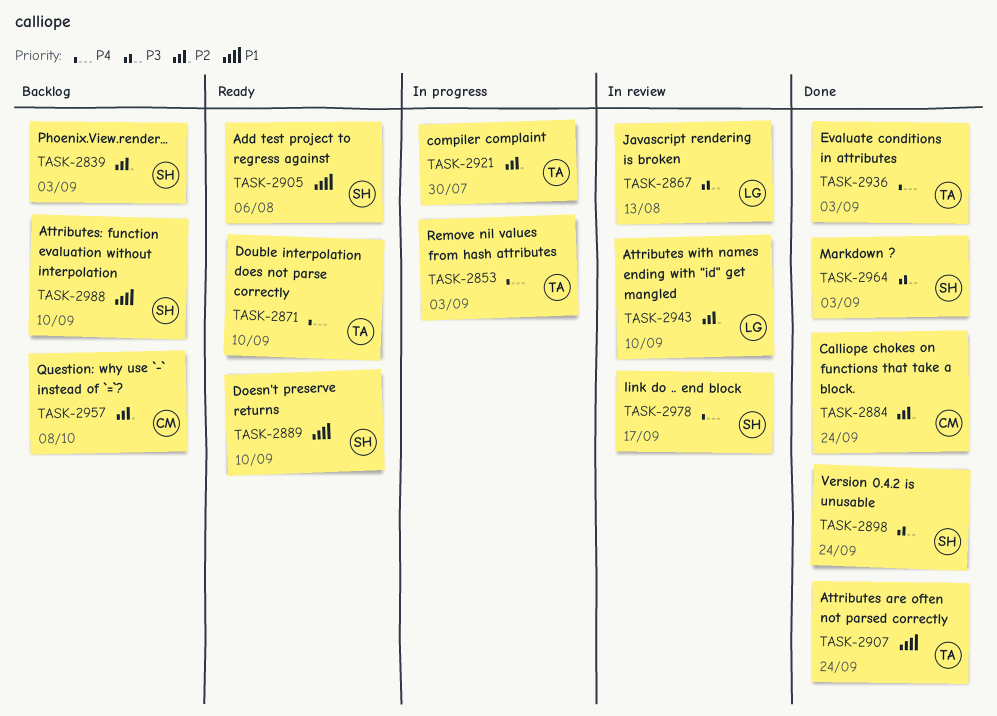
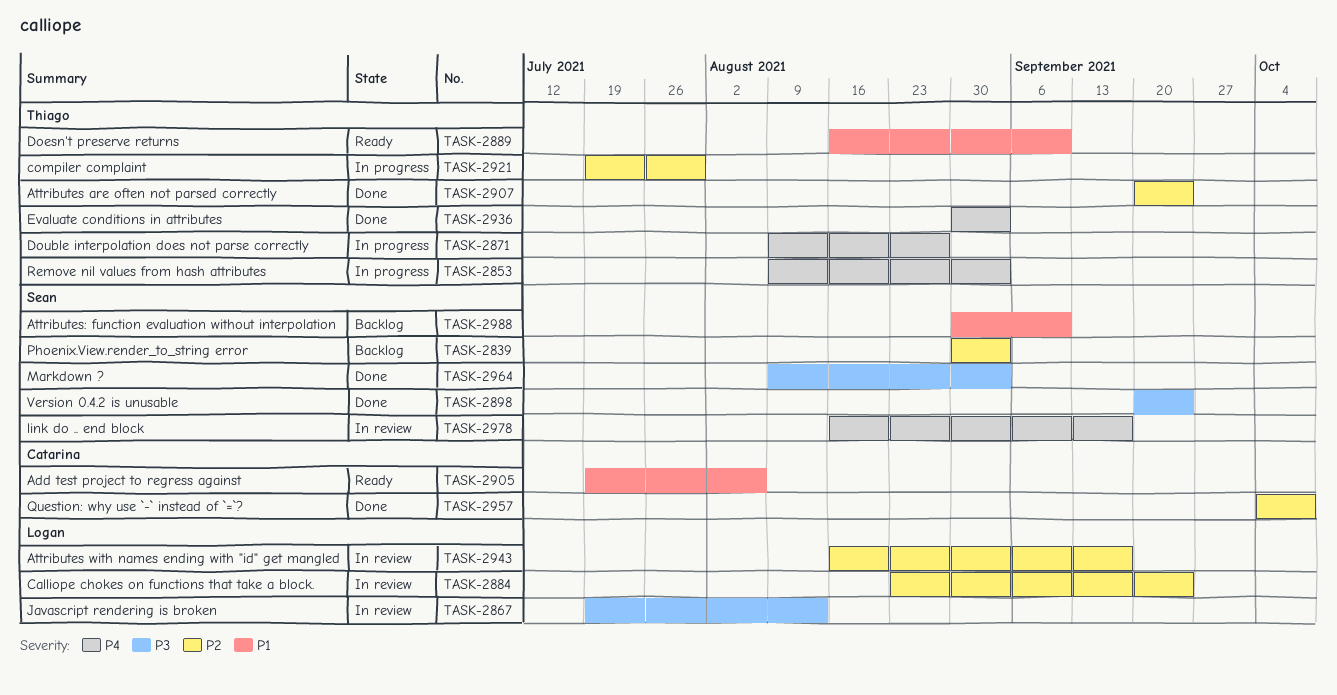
TASK-2871, status: Ready -> In progress
TASK-2871, due: Sep 10 -> Aug 27
TASK-2884, status: Done -> In review
TASK-2884, owner: Catarina -> Logan
TASK-2889, owner: Sean -> Thiago
TASK-2905, owner: Sean -> Catarina
TASK-2907, priority: P1 -> P2
TASK-2943, due: Sep 10 -> Sep 17
TASK-2957, status: Backlog -> Done

